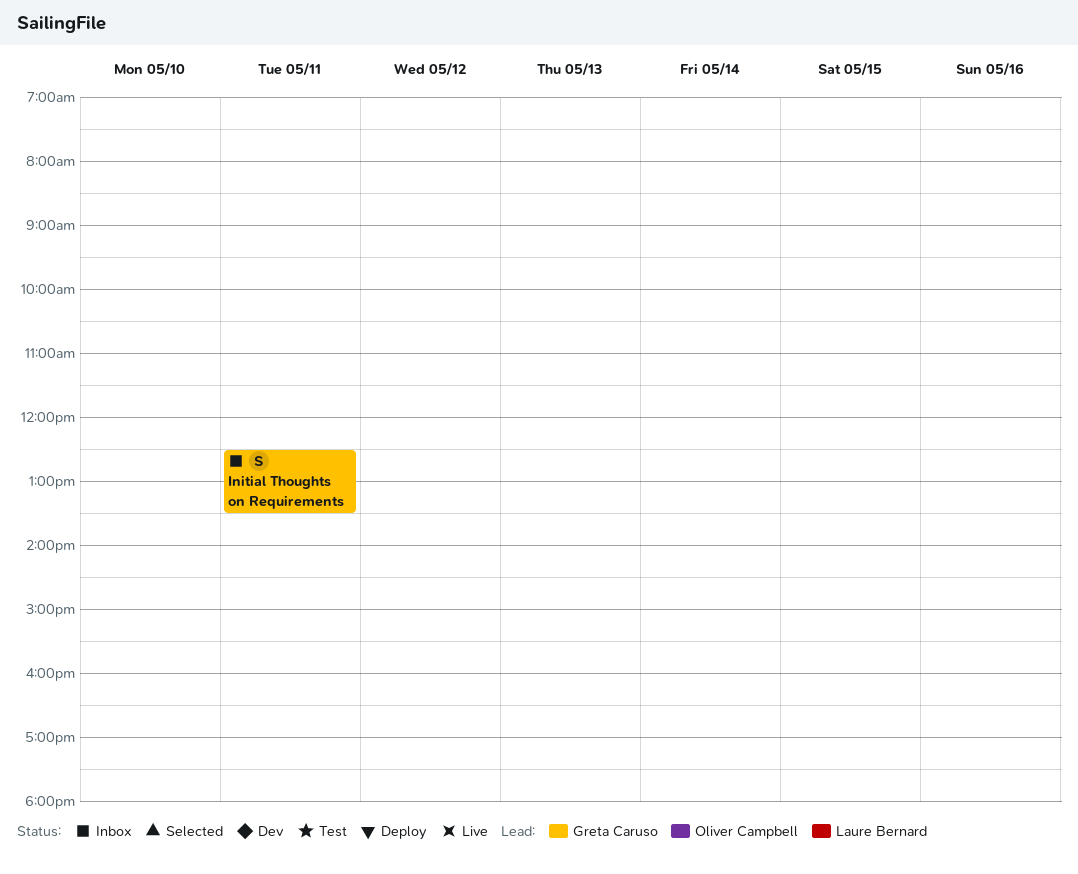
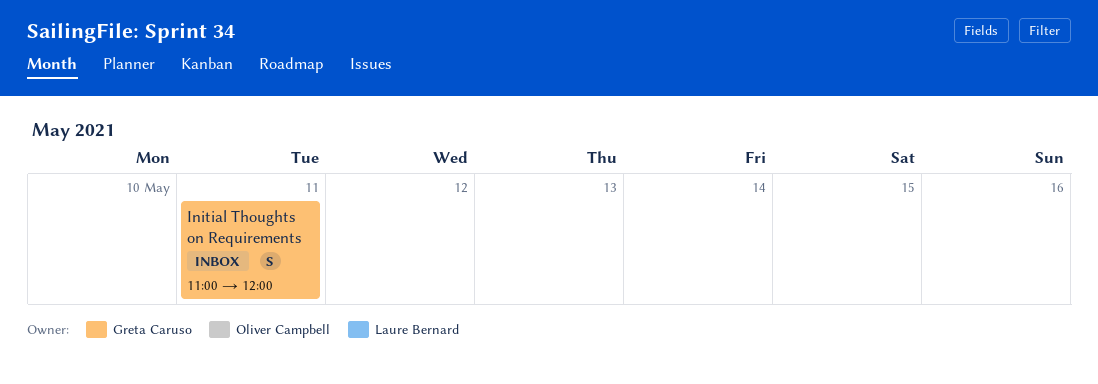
Initial Thoughts on Requirements, begins: 12:30 -> 11:00
Initial Thoughts on Requirements, ends: 13:30 -> 12:00

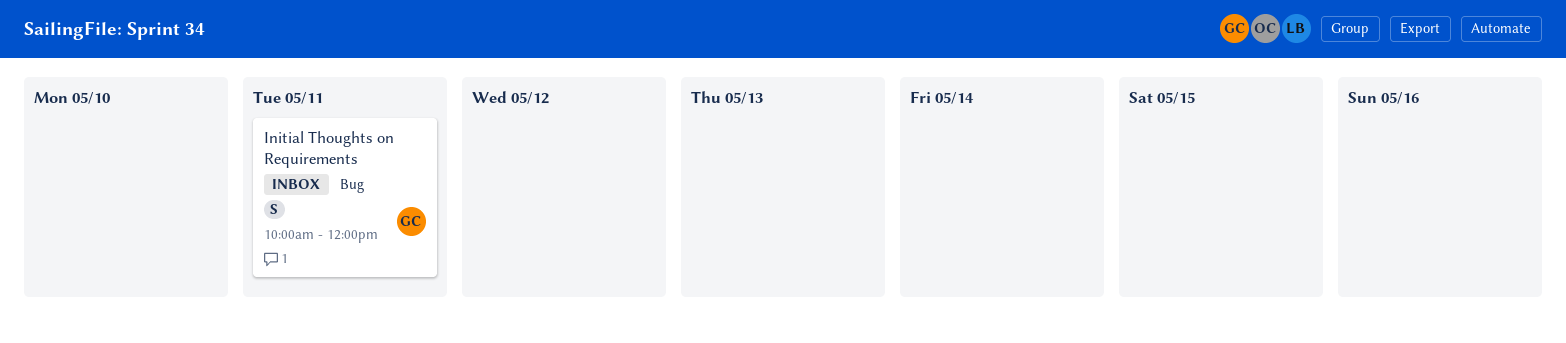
Initial Thoughts on Requirements, begins: 11:00 -> 10:00

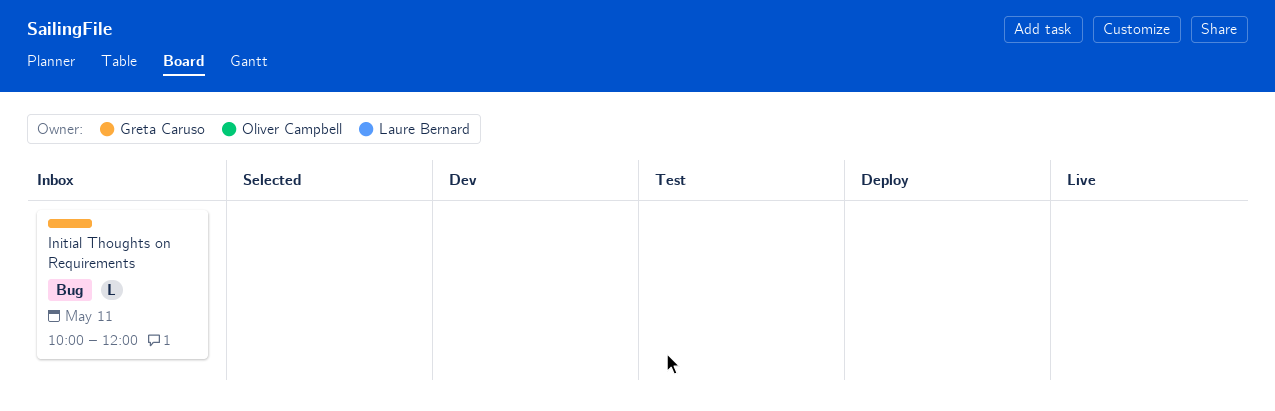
Initial Thoughts on Requirements, estimate: S -> L

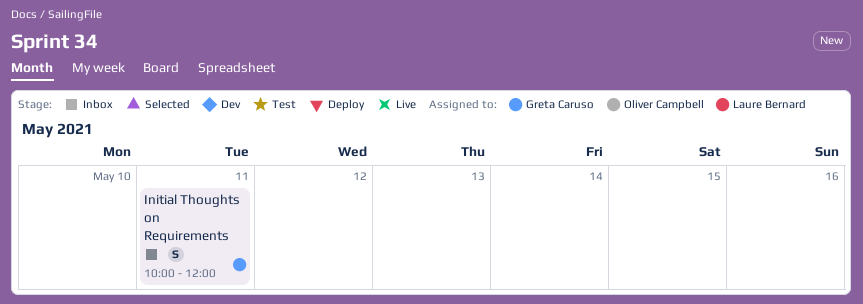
Initial Thoughts on Requirements, estimate: L -> S

